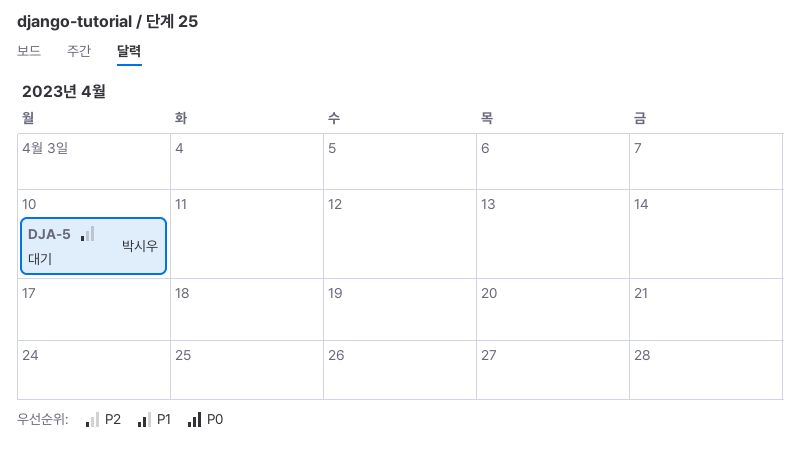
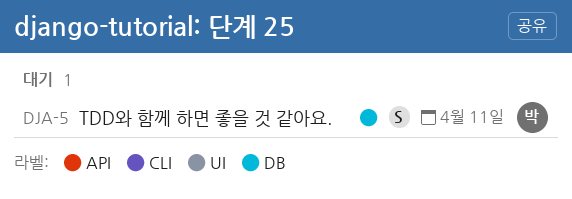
DJA-5, due: Apr 10 -> Apr 11

